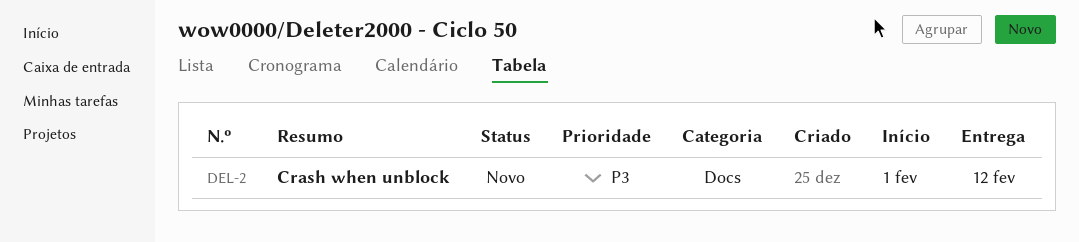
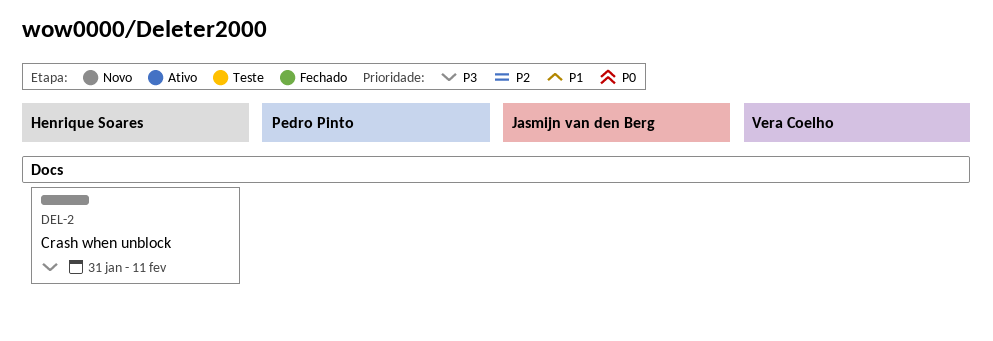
DEL-2, start: Feb 1 -> Jan 31
DEL-2, due: Feb 12 -> Feb 11

